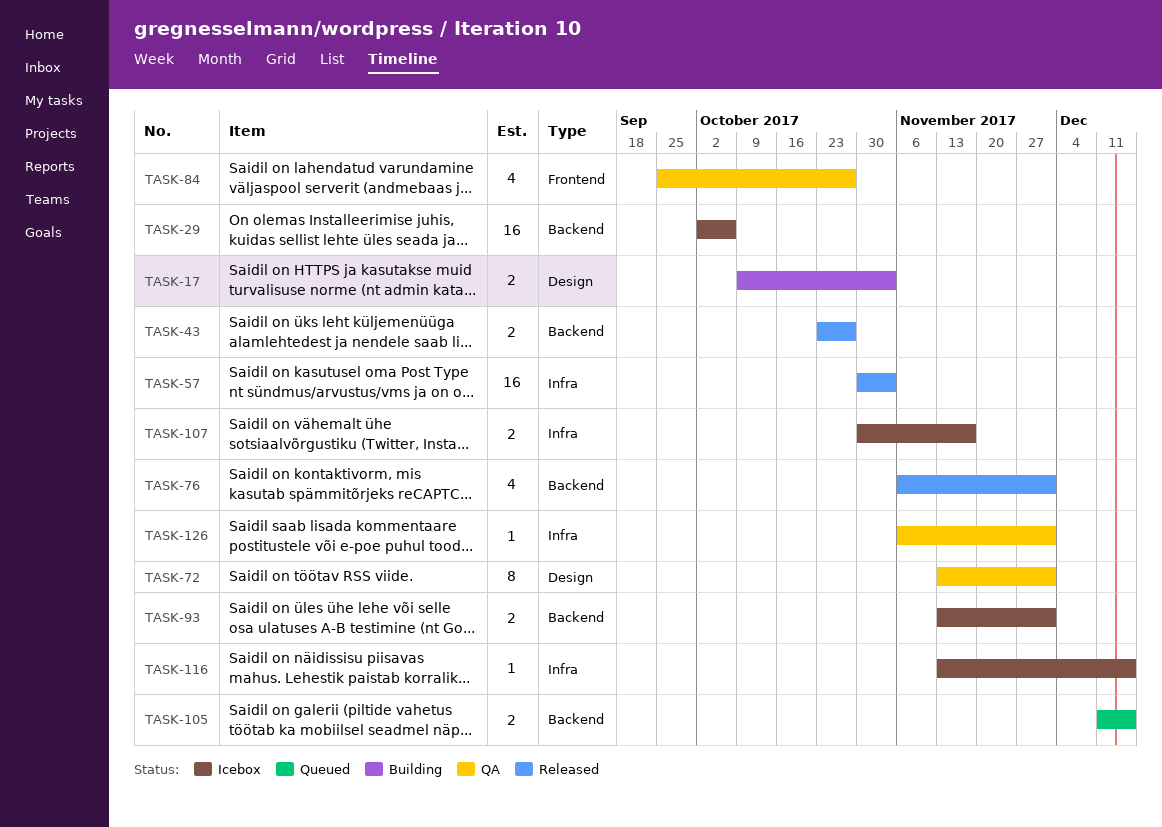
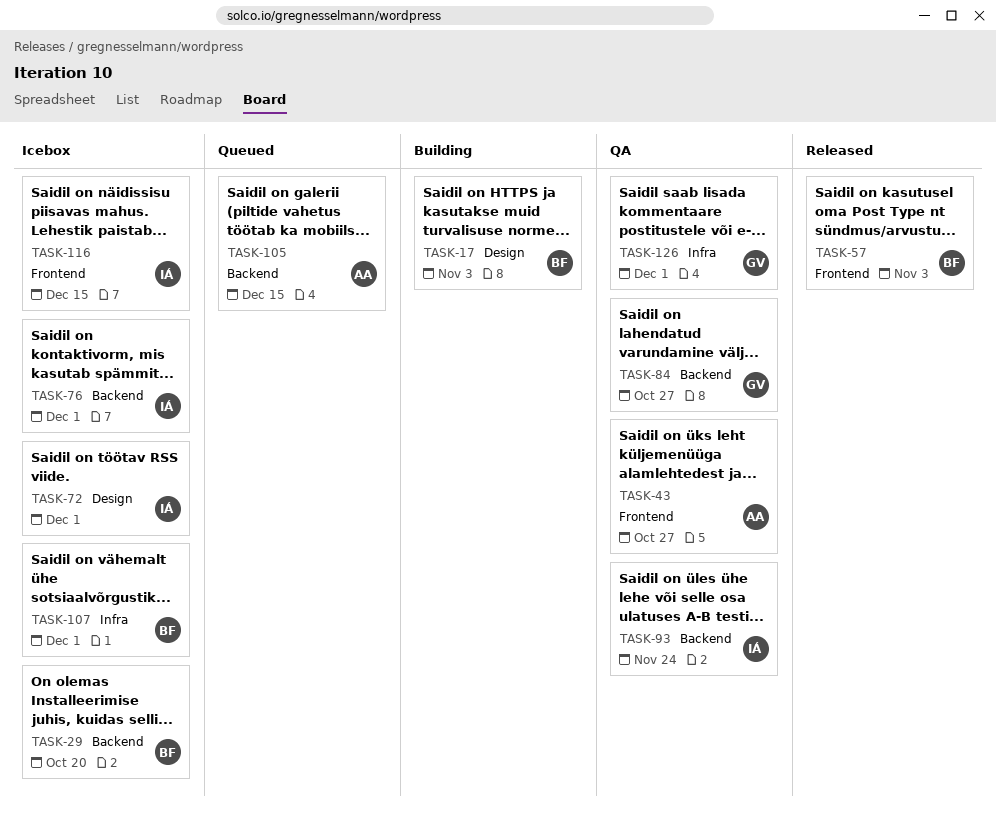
TASK-29, due: Oct 6 -> Oct 20
TASK-43, status: Released -> QA
TASK-43, label: Backend -> Frontend
TASK-57, label: Infra -> Frontend
TASK-72, status: QA -> Icebox
TASK-76, status: Released -> Icebox
TASK-84, label: Frontend -> Backend
TASK-93, status: Icebox -> QA
TASK-93, due: Dec 1 -> Nov 24
TASK-107, due: Nov 17 -> Dec 1
TASK-116, label: Infra -> Frontend

